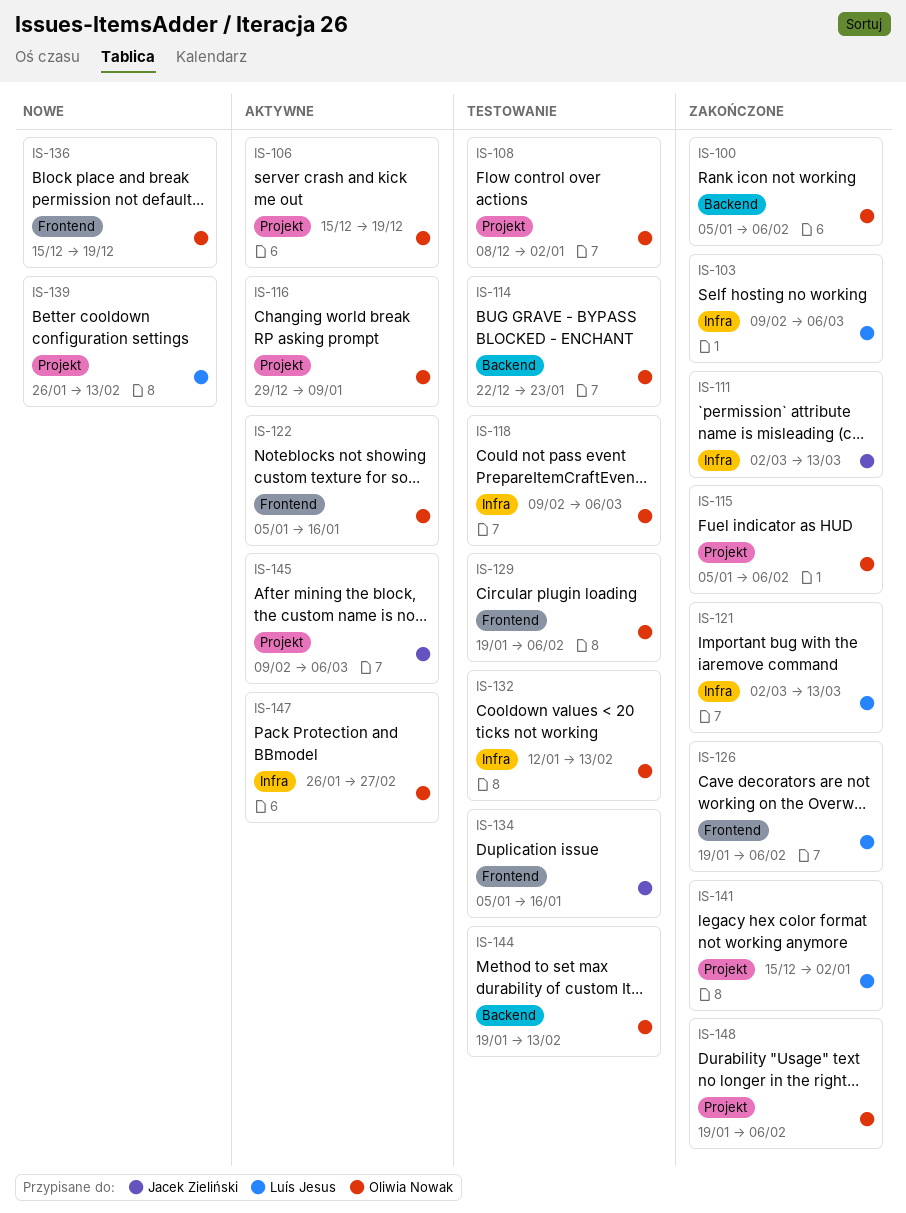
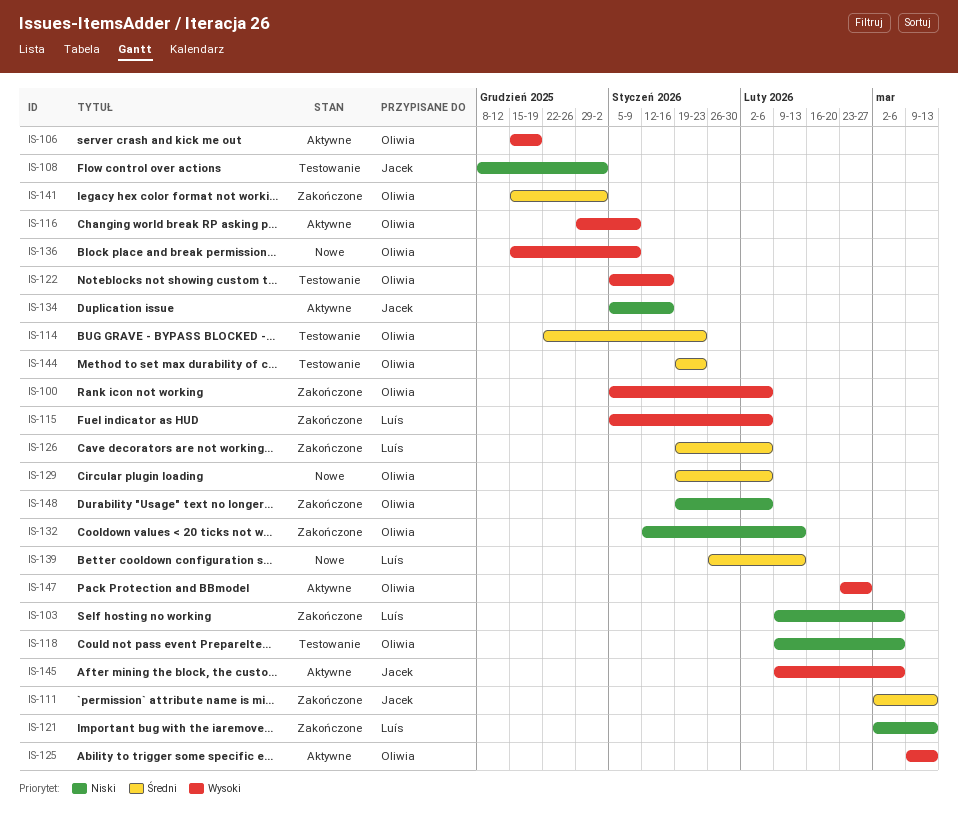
IS-108, owner: Oliwia Nowak -> Jacek Zieliński
IS-115, owner: Oliwia Nowak -> Luís Jesus
IS-122, status: Aktywne -> Testowanie
IS-125: none -> present
IS-129, status: Testowanie -> Nowe
IS-132, status: Testowanie -> Zakończone
IS-134, status: Testowanie -> Aktywne
IS-136, due: Dec 19 -> Jan 9
IS-141, owner: Luís Jesus -> Oliwia Nowak
IS-144, due: Feb 13 -> Jan 23
IS-147, start: Jan 26 -> Feb 23

